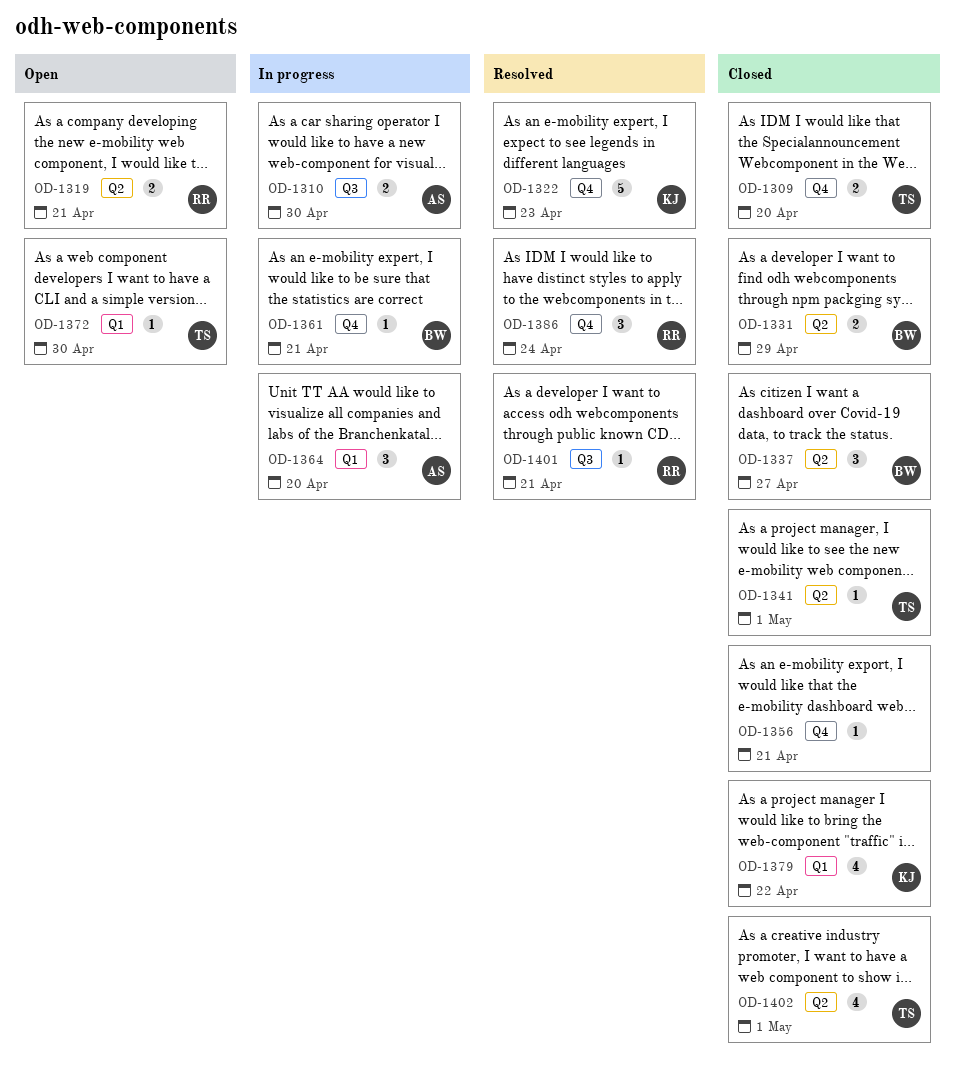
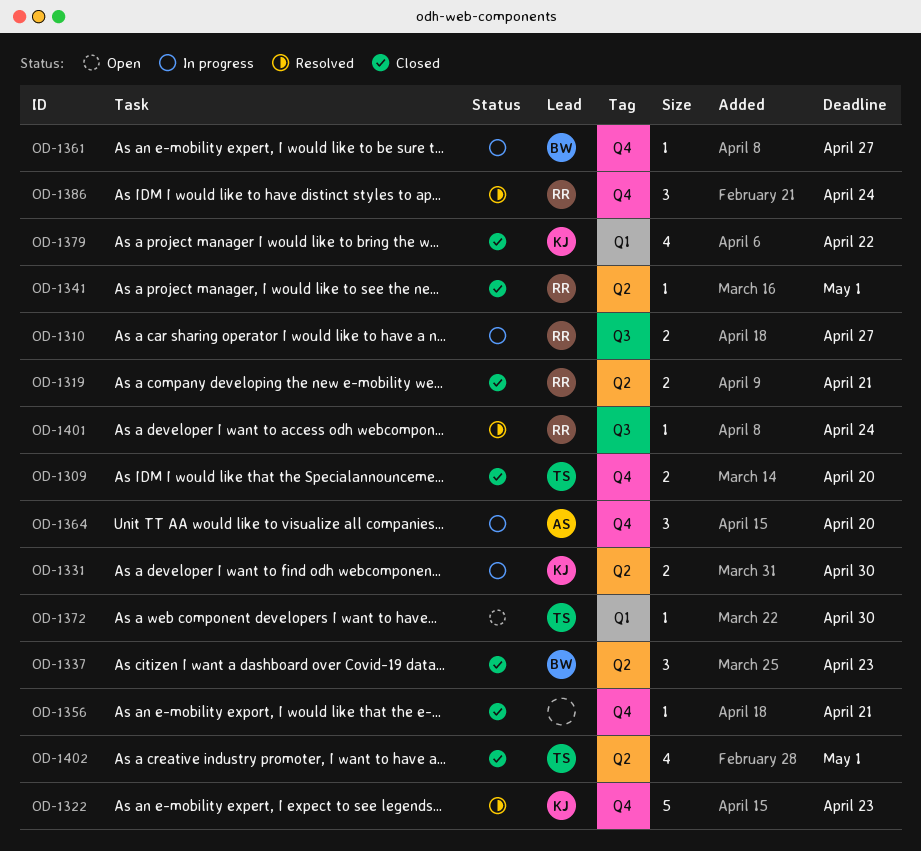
OD-1310, owner: AS -> RR
OD-1310, due: Apr 30 -> Apr 27
OD-1319, status: Open -> Closed
OD-1331, status: Closed -> In progress
OD-1331, owner: BW -> KJ
OD-1331, due: Apr 29 -> Apr 30
OD-1337, due: Apr 27 -> Apr 23
OD-1341, owner: TS -> RR
OD-1361, due: Apr 21 -> Apr 27
OD-1364, label: Q1 -> Q4
OD-1401, due: Apr 21 -> Apr 24

